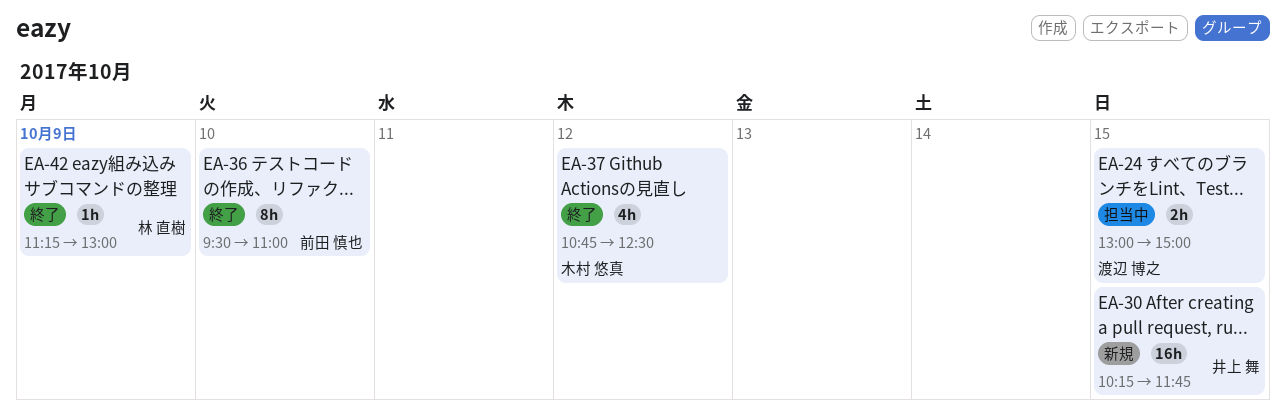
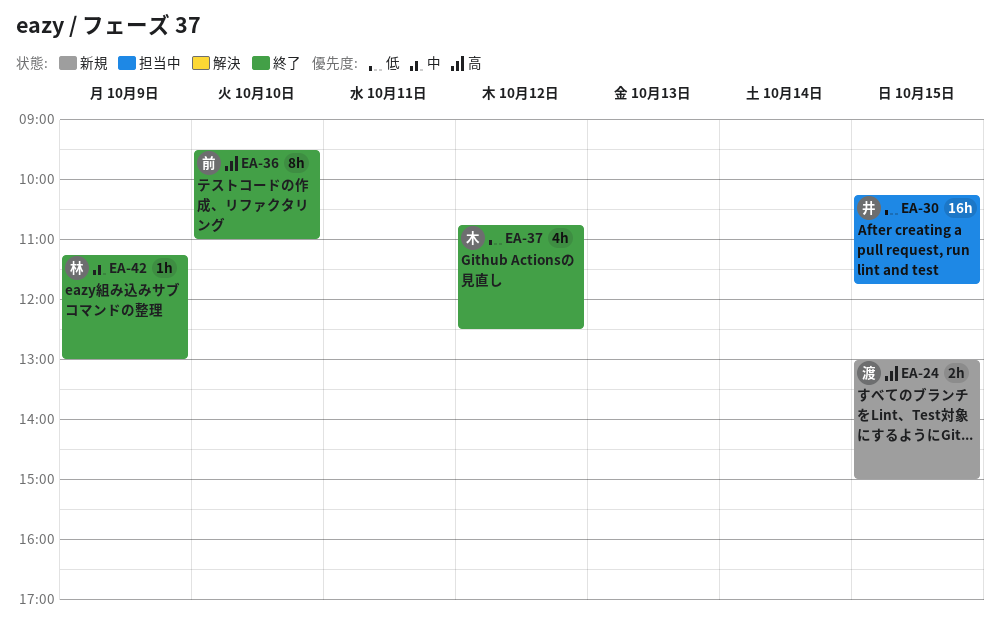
EA-24, status: 担当中 -> 新規
EA-30, status: 新規 -> 担当中

